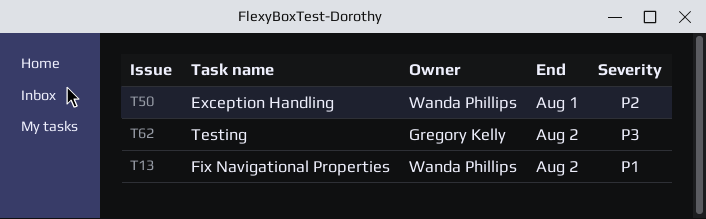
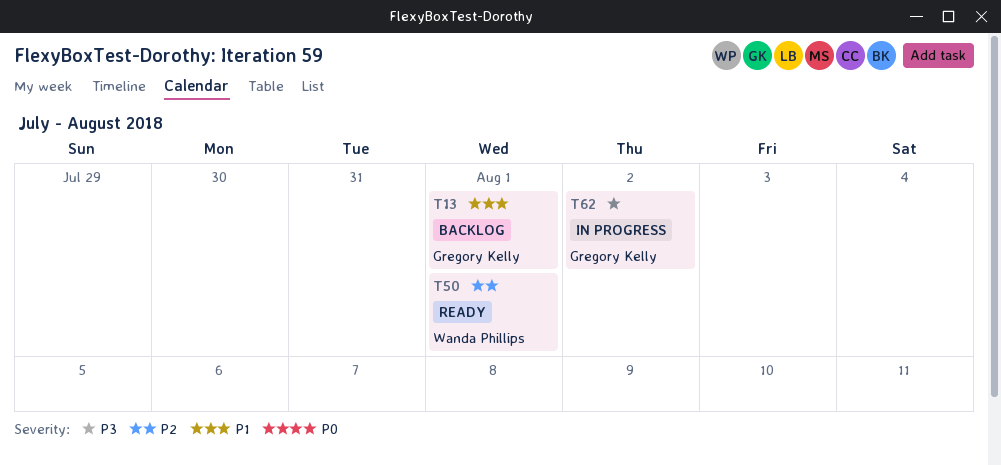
T13, owner: Wanda Phillips -> Gregory Kelly
T13, due: Aug 2 -> Aug 1

